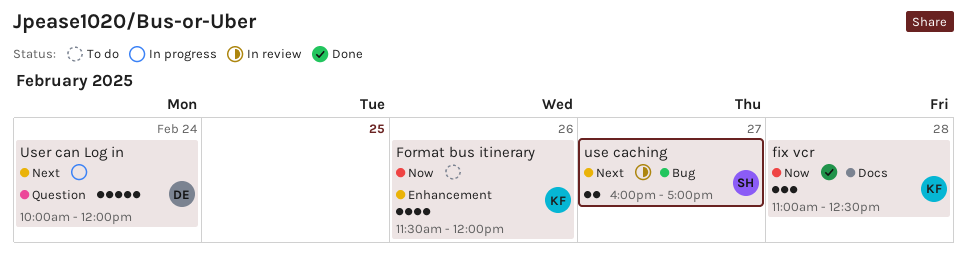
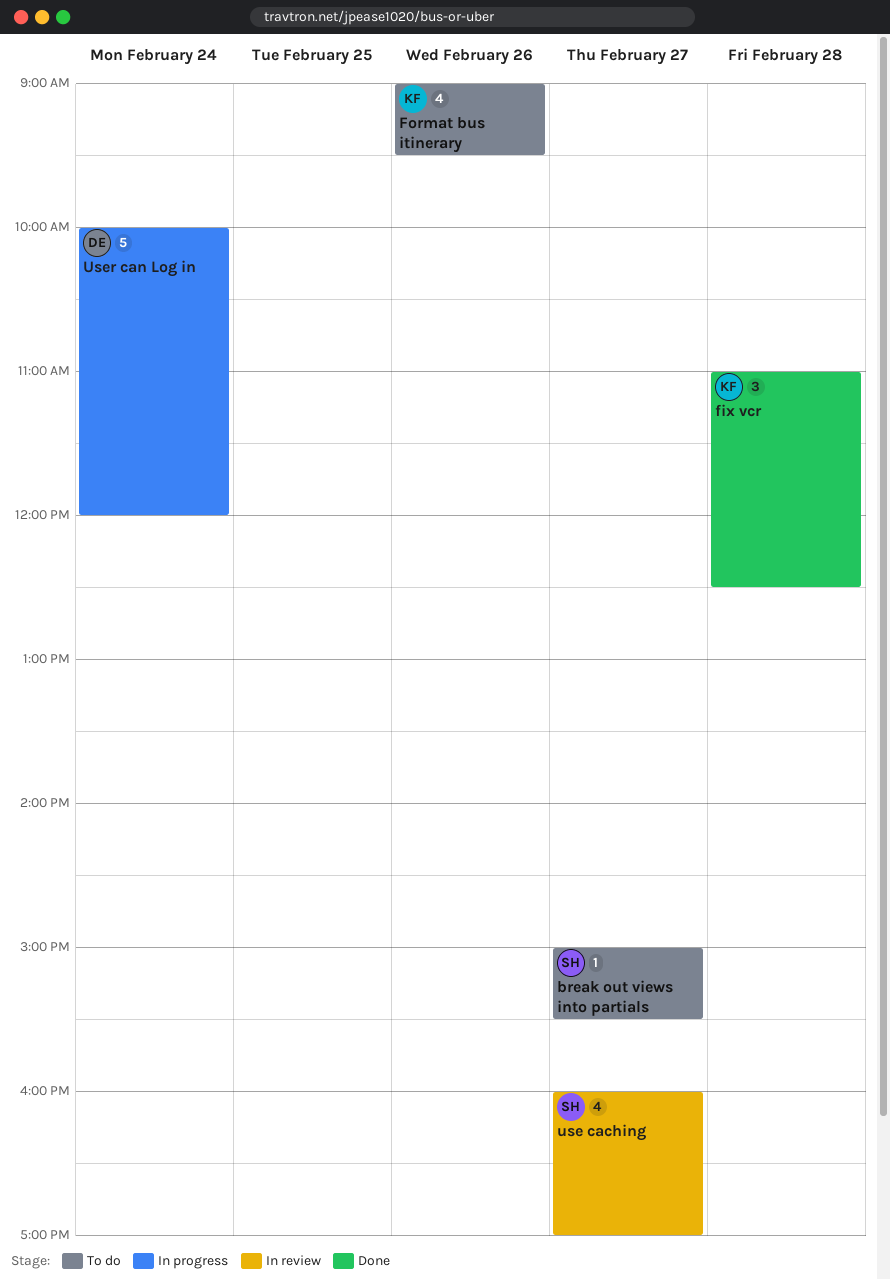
break out views into partials: none -> present
Format bus itinerary, begins: 11:30 -> 09:00
Format bus itinerary, ends: 12:00 -> 09:30
use caching, estimate: 2 -> 4

